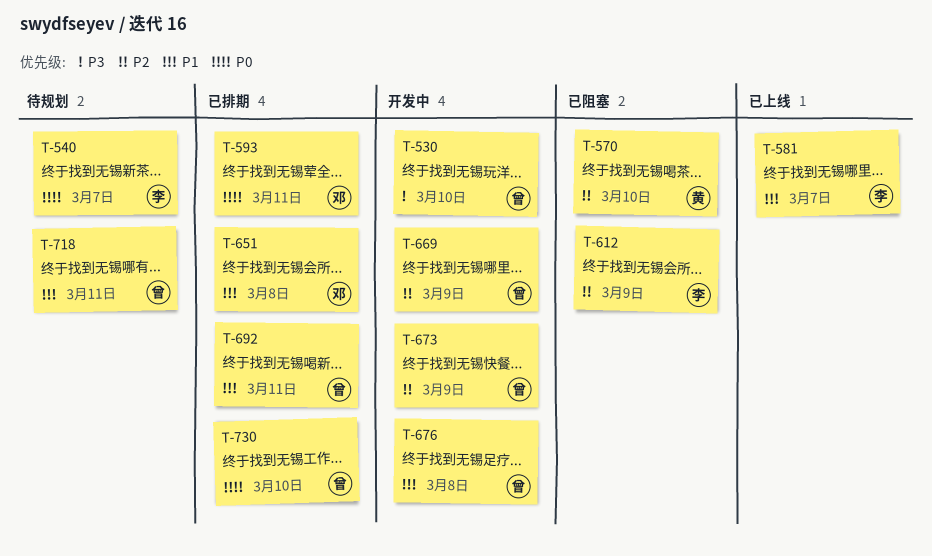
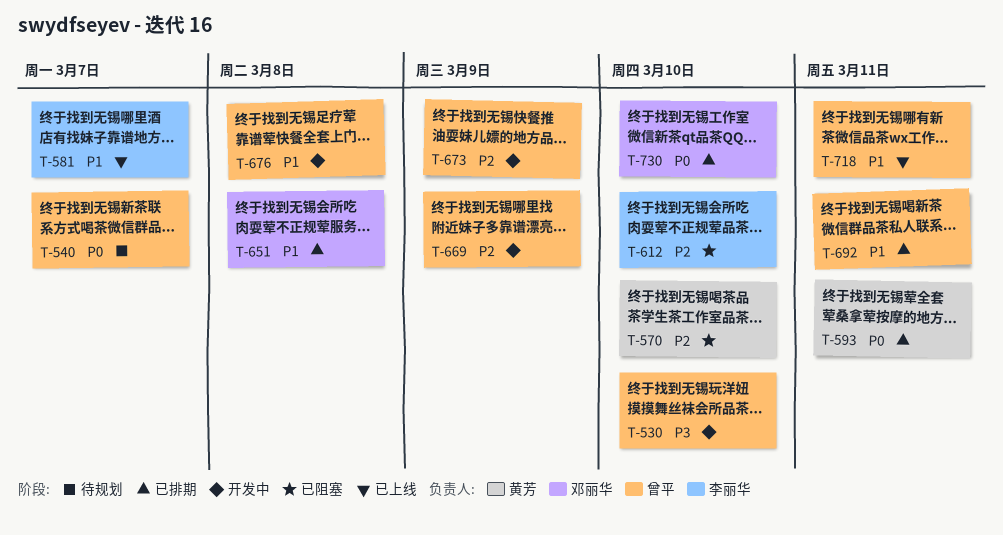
T-540, owner: 李丽华 -> 曾平
T-593, owner: 邓丽华 -> 黄芳
T-612, due: Mar 9 -> Mar 10
T-718, status: 待规划 -> 已上线
T-730, owner: 曾平 -> 邓丽华

